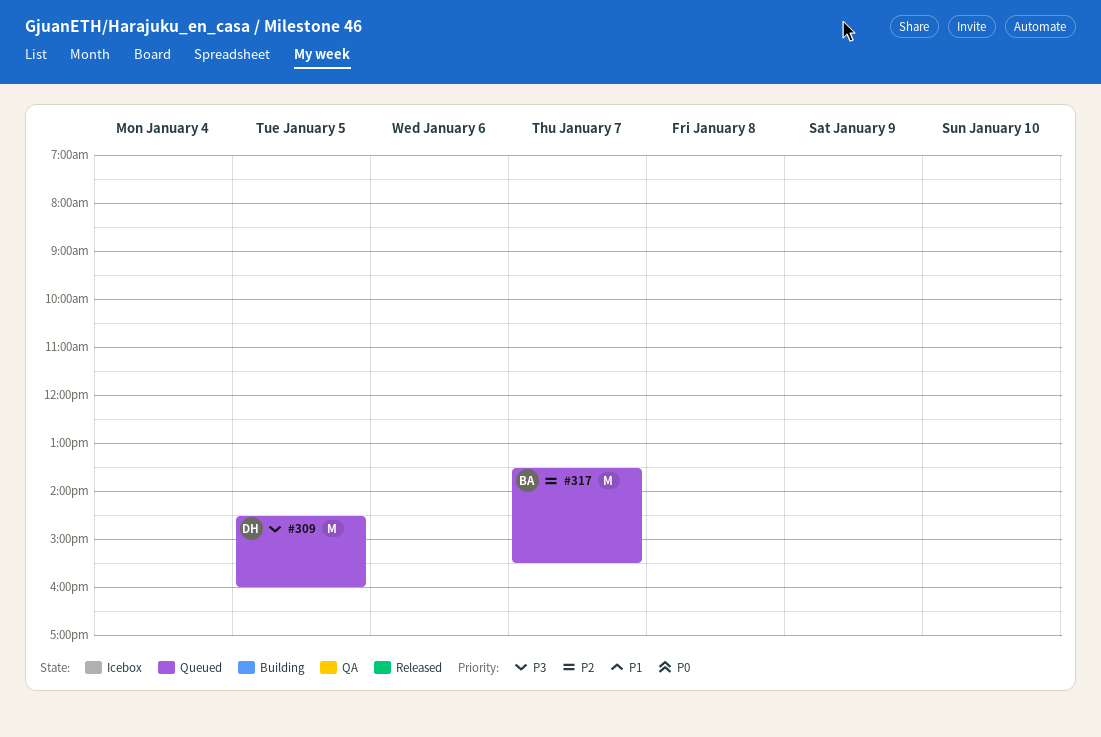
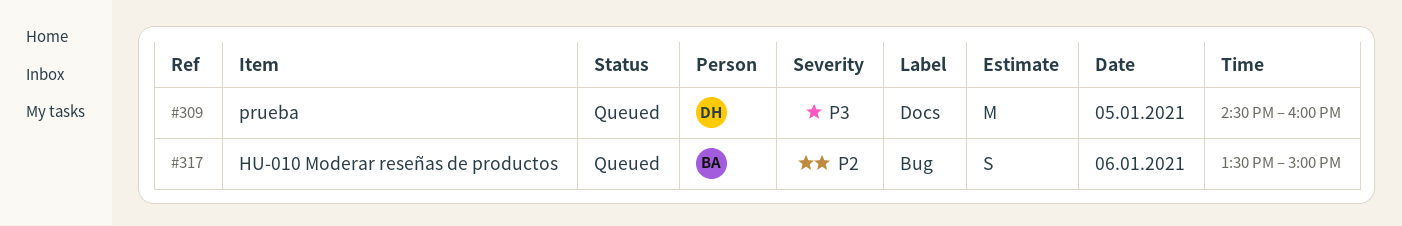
#317, estimate: M -> S
#317, day: Jan 7 -> Jan 6
#317, ends: 15:30 -> 15:00

